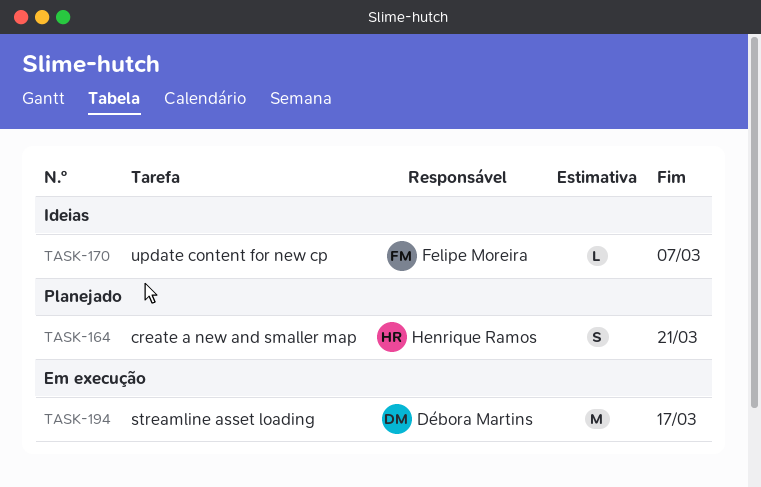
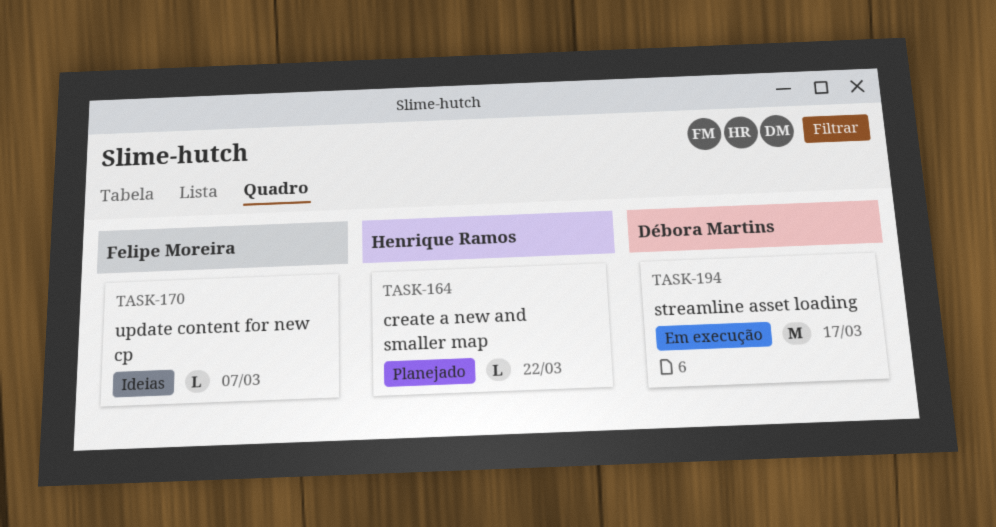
TASK-164, estimate: S -> L
TASK-164, due: Mar 21 -> Mar 22

